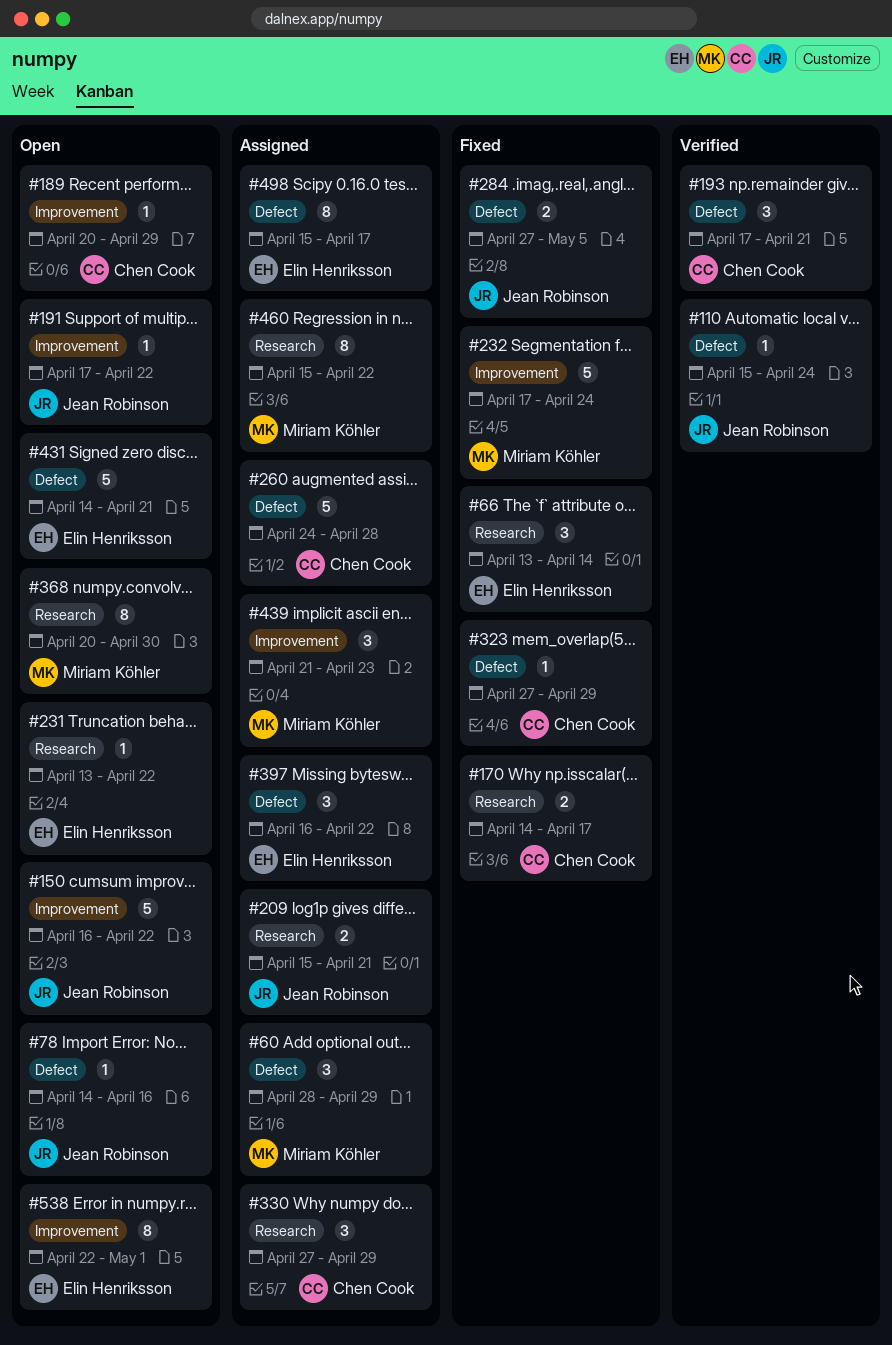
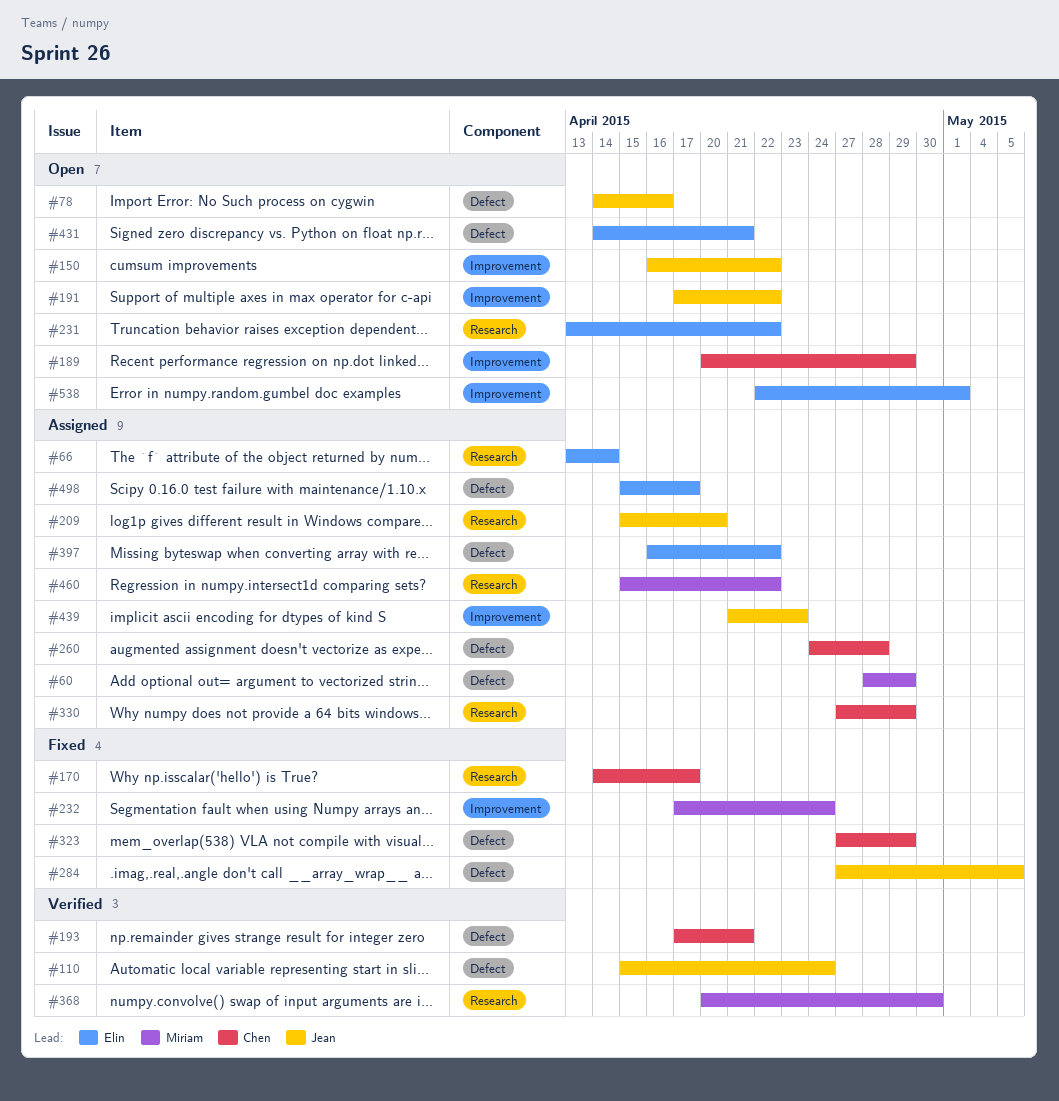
#66, status: Fixed -> Assigned
#209, due: Apr 21 -> Apr 20
#368, status: Open -> Verified
#439, owner: Miriam Köhler -> Jean Robinson

